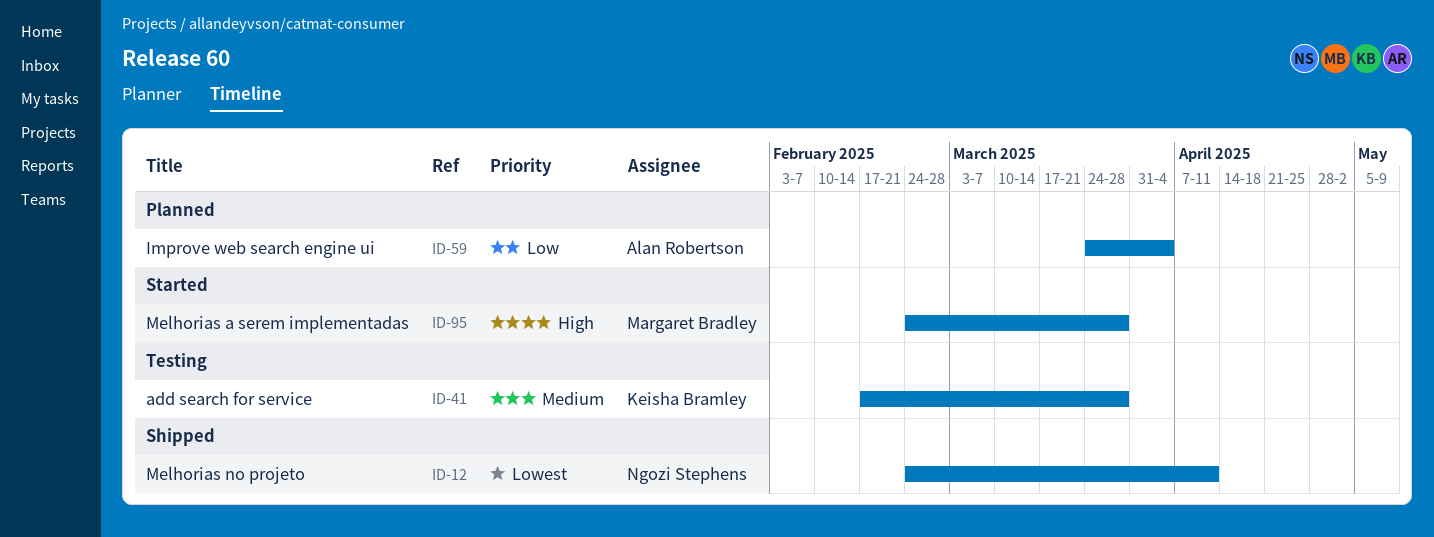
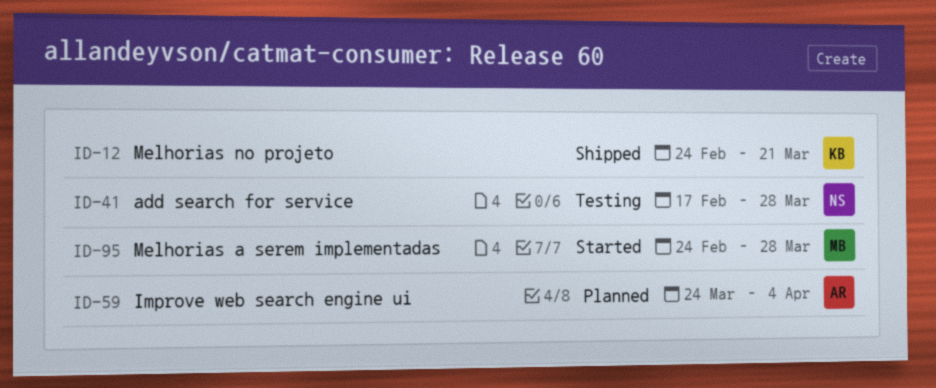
ID-12, owner: Ngozi Stephens -> Keisha Bramley
ID-12, due: Apr 11 -> Mar 21
ID-41, owner: Keisha Bramley -> Ngozi Stephens

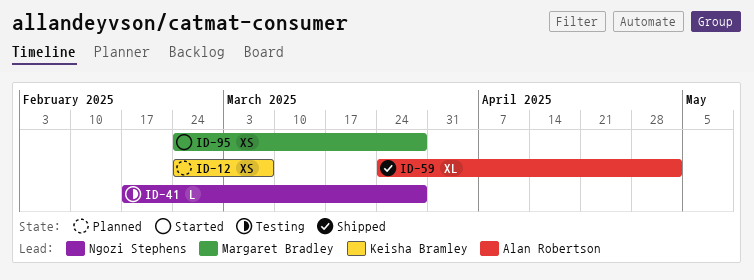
ID-12, status: Shipped -> Planned
ID-12, due: Mar 21 -> Mar 7
ID-59, status: Planned -> Shipped
ID-59, due: Apr 4 -> May 2

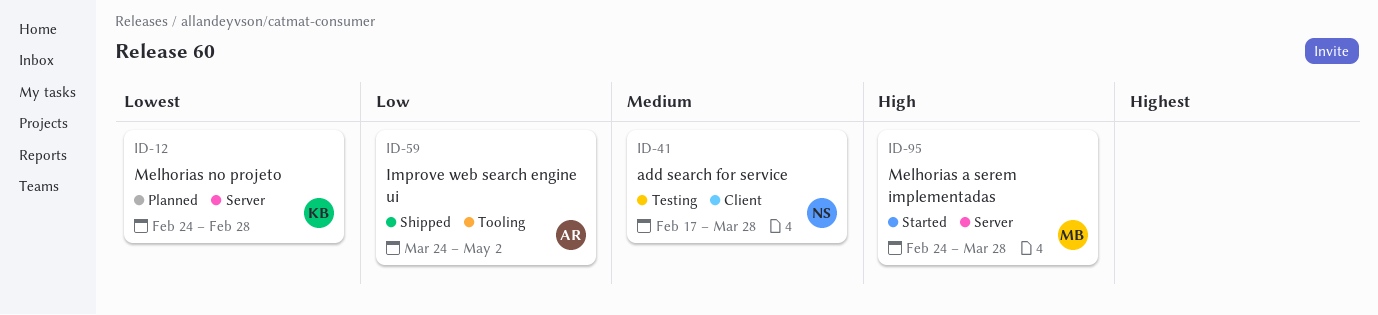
ID-12, due: Mar 7 -> Feb 28

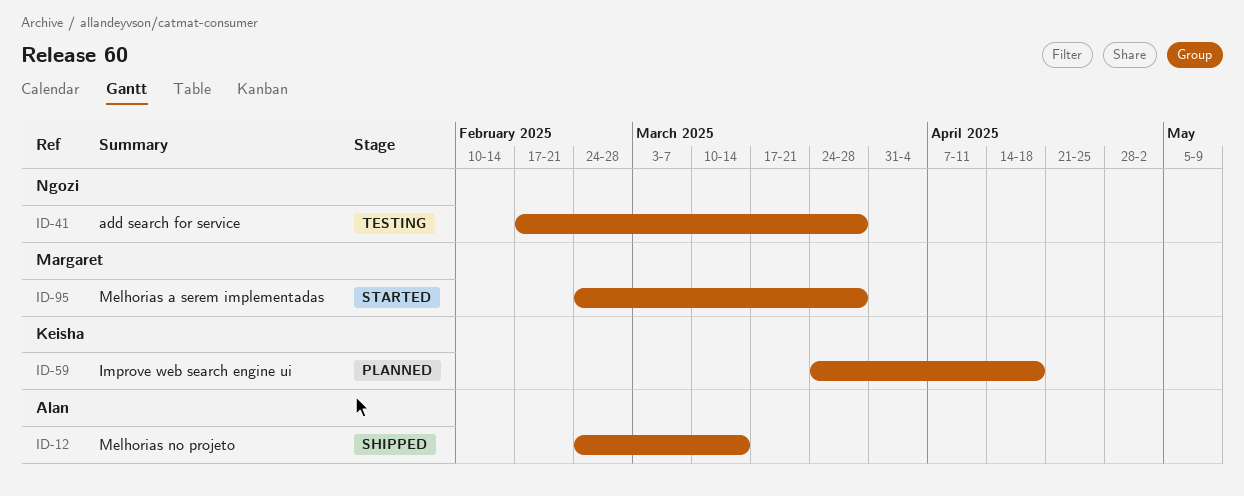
ID-12, status: Planned -> Shipped
ID-12, owner: Keisha -> Alan
ID-12, due: Feb 28 -> Mar 14
ID-59, status: Shipped -> Planned
ID-59, owner: Alan -> Keisha
ID-59, due: May 2 -> Apr 18

